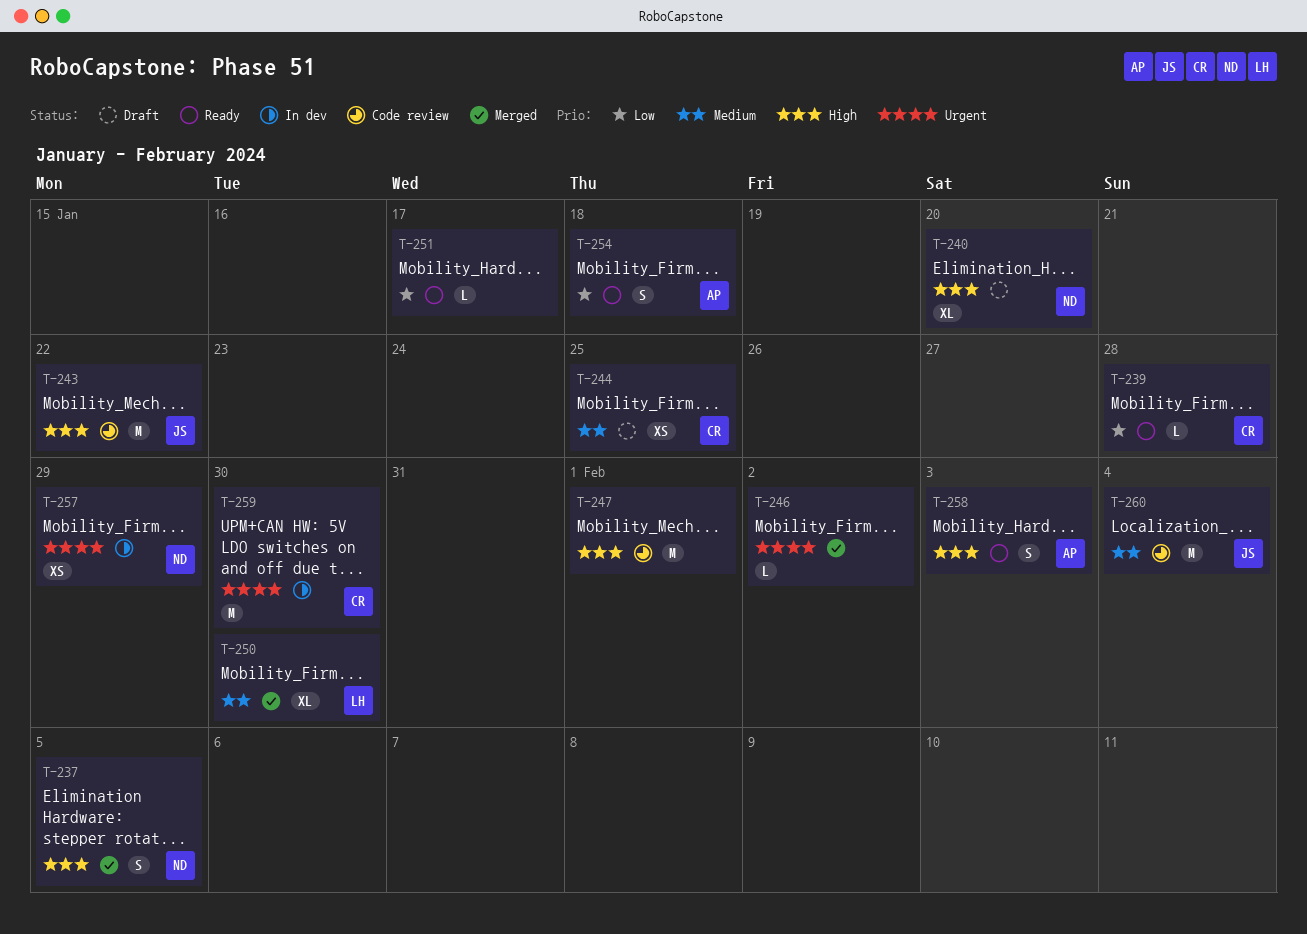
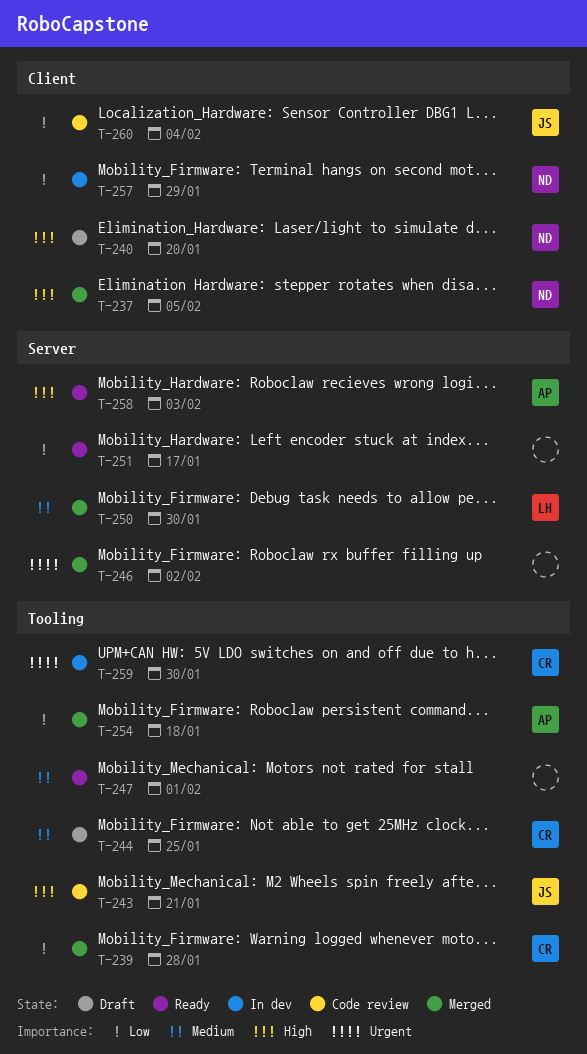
T-239, status: Ready -> Merged
T-243, due: Jan 22 -> Jan 21
T-247, status: Code review -> Ready
T-247, priority: High -> Medium
T-254, status: Ready -> Merged
T-257, priority: Urgent -> Low
T-260, priority: Medium -> Low

